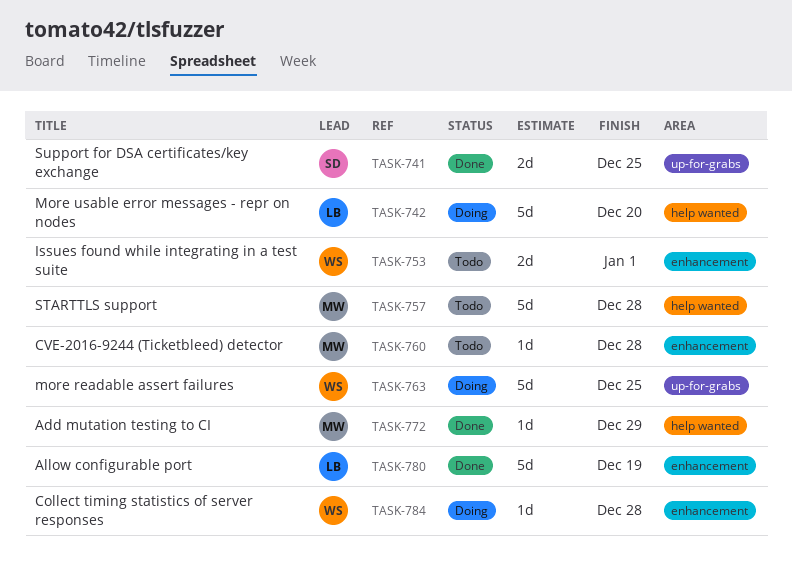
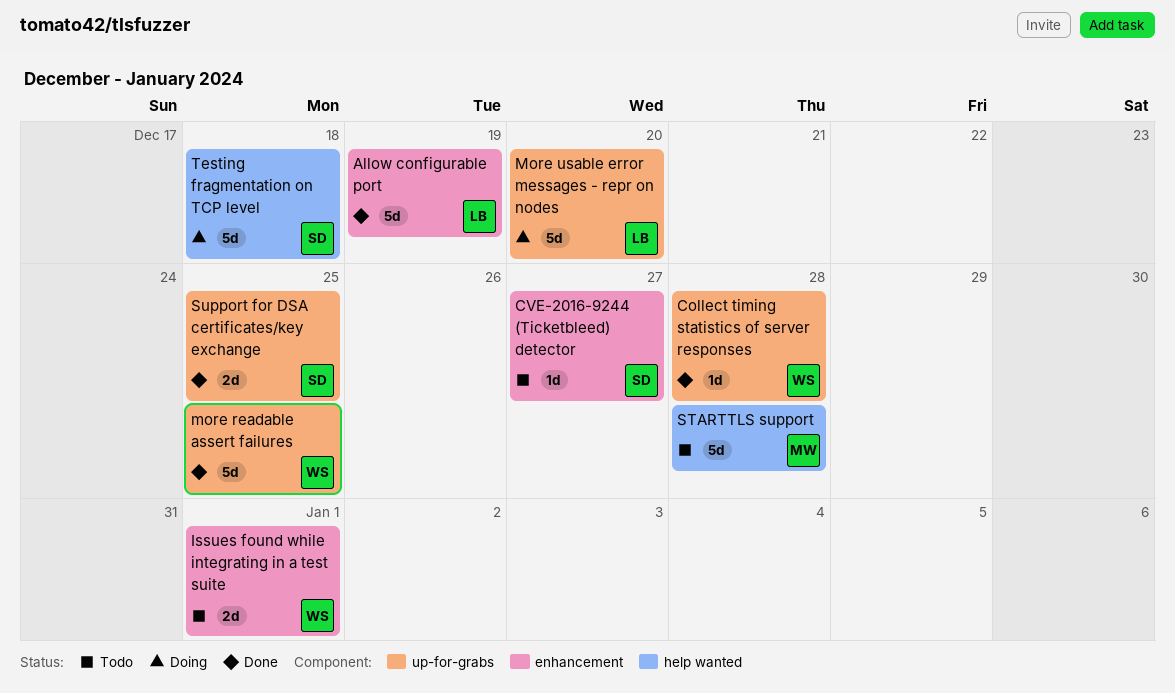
Add mutation testing to CI: present -> none
Collect timing statistics of server responses, status: Doing -> Done
Collect timing statistics of server responses, label: enhancement -> up-for-grabs
CVE-2016-9244 (Ticketbleed) detector, owner: MW -> SD
CVE-2016-9244 (Ticketbleed) detector, due: Dec 28 -> Dec 27
more readable assert failures, status: Doing -> Done
More usable error messages - repr on nodes, label: help wanted -> up-for-grabs
Testing fragmentation on TCP level: none -> present

